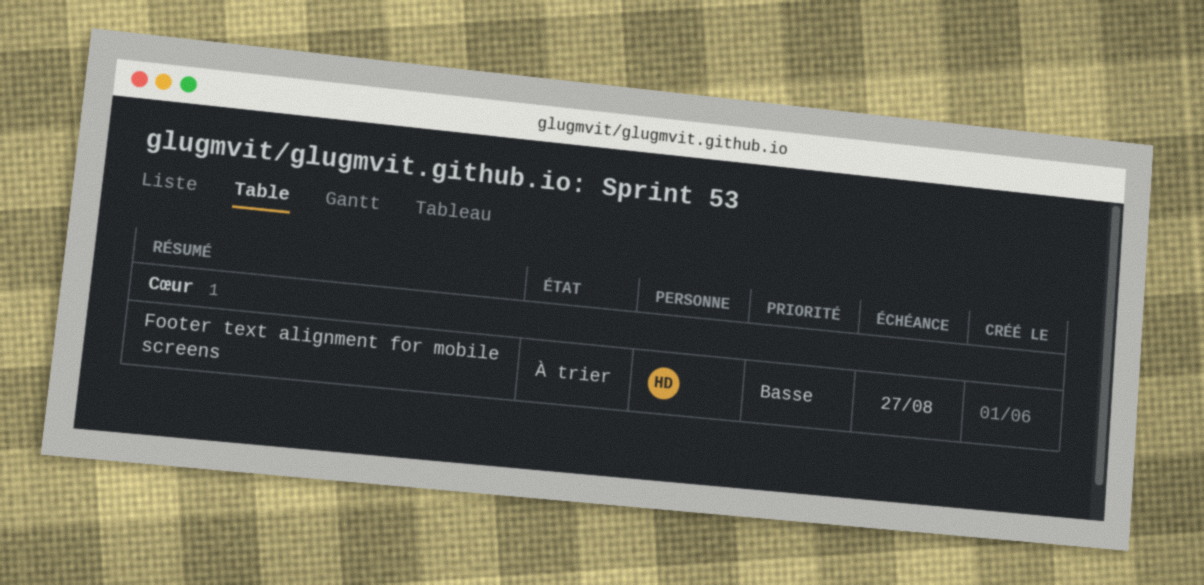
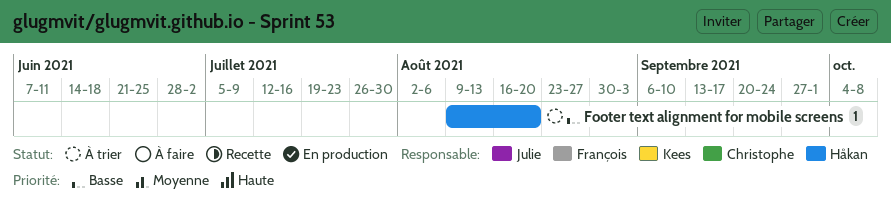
Footer text alignment for mobile screens, due: Aug 27 -> Aug 20

